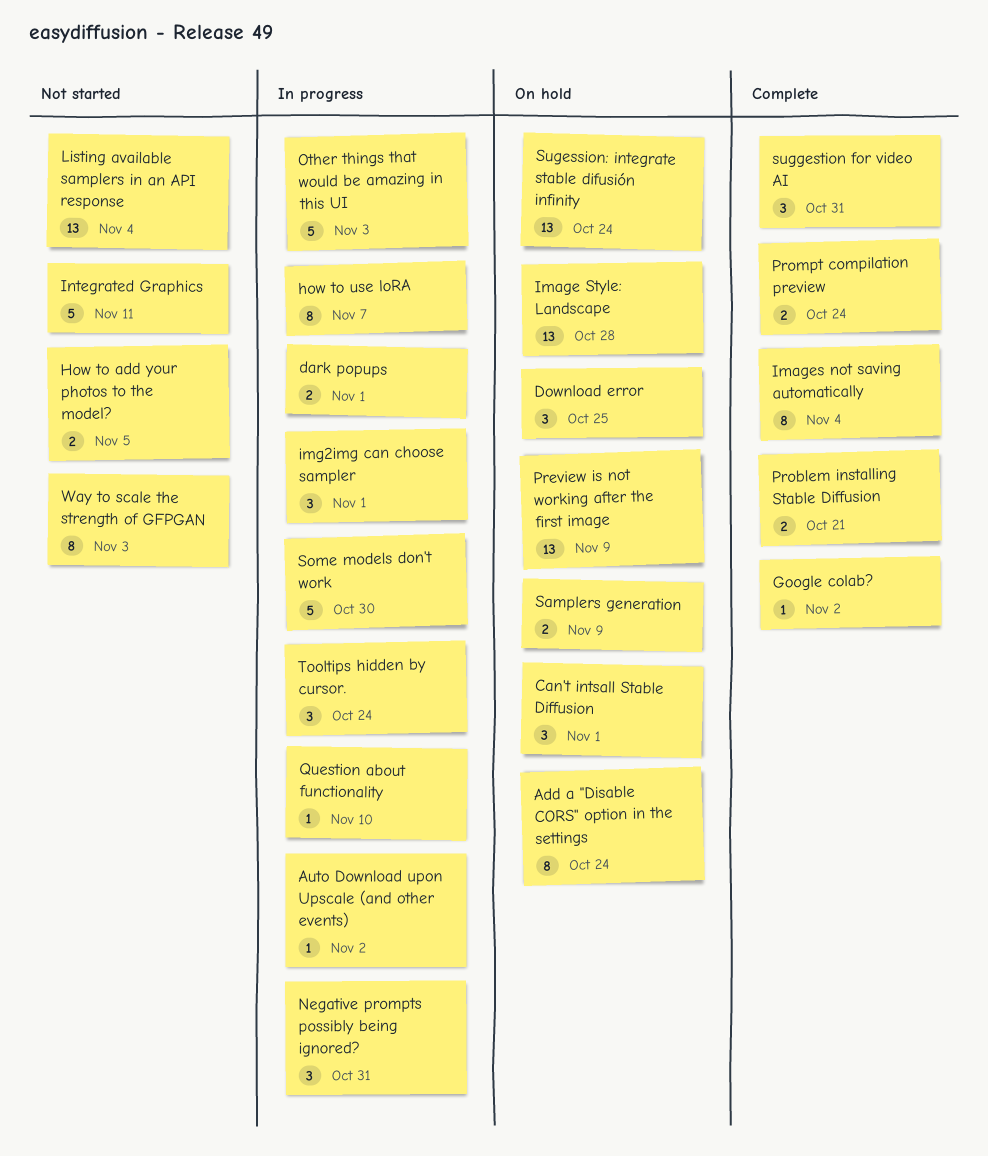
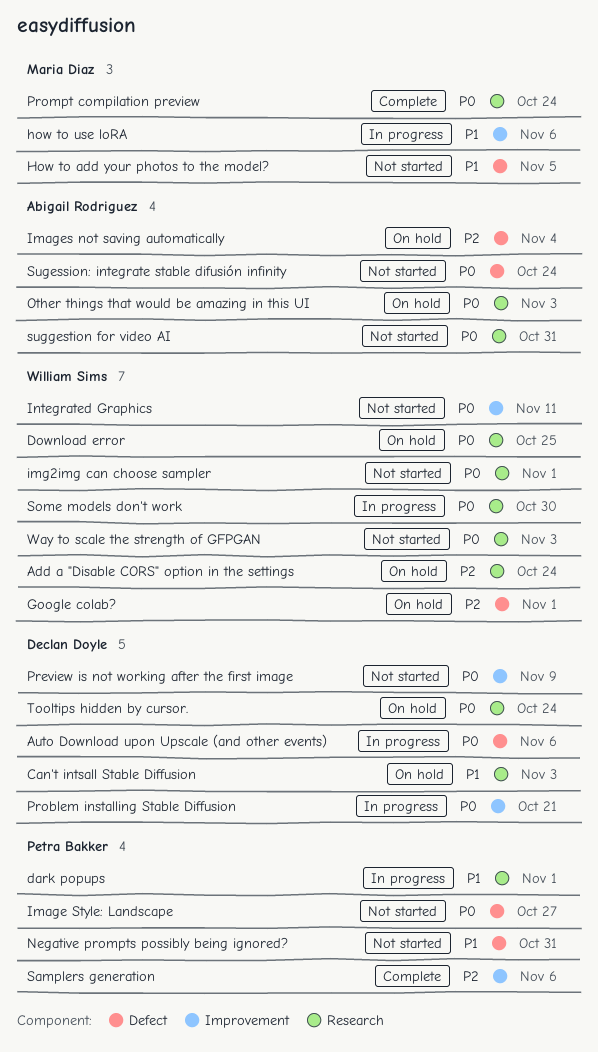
Auto Download upon Upscale (and other events), due: Nov 2 -> Nov 6
Can't intsall Stable Diffusion, due: Nov 1 -> Nov 3
Google colab?, status: Complete -> On hold
Google colab?, due: Nov 2 -> Nov 1
how to use loRA, due: Nov 7 -> Nov 6
Image Style: Landscape, status: On hold -> Not started
Image Style: Landscape, due: Oct 28 -> Oct 27
Images not saving automatically, status: Complete -> On hold
img2img can choose sampler, status: In progress -> Not started
Listing available samplers in an API response: present -> none
Negative prompts possibly being ignored?, status: In progress -> Not started
Other things that would be amazing in this UI, status: In progress -> On hold
Preview is not working after the first image, status: On hold -> Not started
Problem installing Stable Diffusion, status: Complete -> In progress
Question about functionality: present -> none
Samplers generation, status: On hold -> Complete
Samplers generation, due: Nov 9 -> Nov 6
Sugession: integrate stable difusión infinity, status: On hold -> Not started
suggestion for video AI, status: Complete -> Not started
Tooltips hidden by cursor., status: In progress -> On hold

